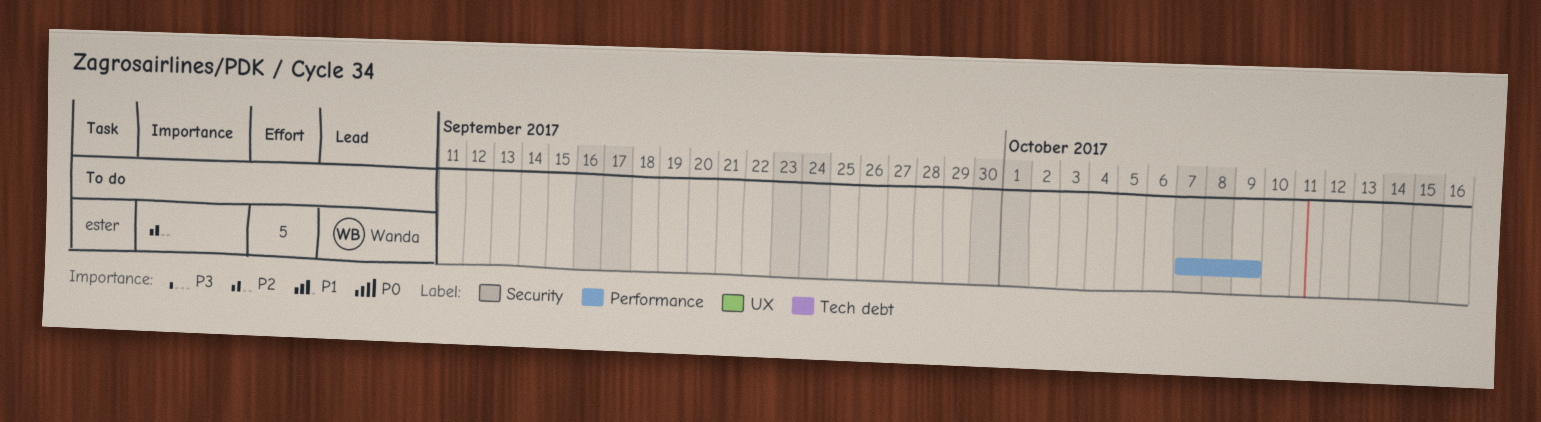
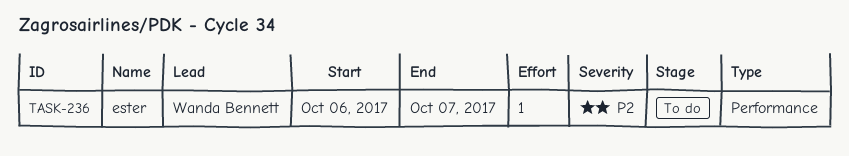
ester, estimate: 5 -> 1
ester, start: Oct 7 -> Oct 6
ester, due: Oct 9 -> Oct 7

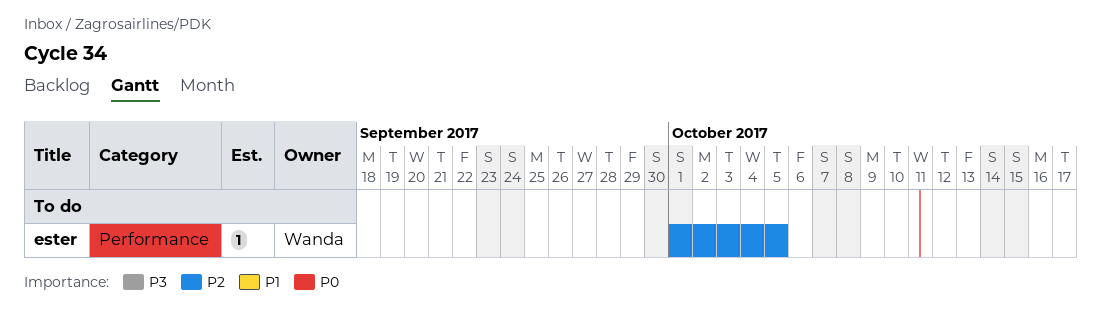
ester, start: Oct 6 -> Oct 1
ester, due: Oct 7 -> Oct 5

